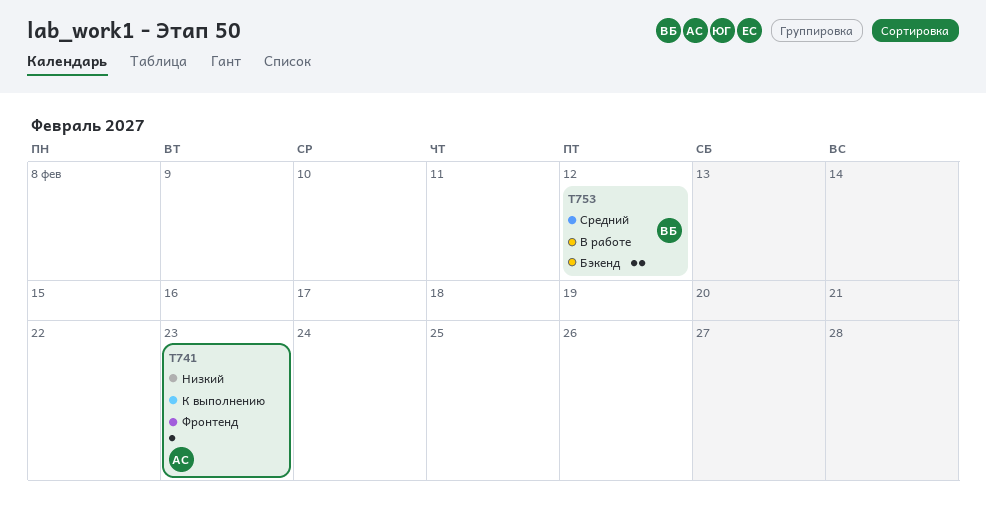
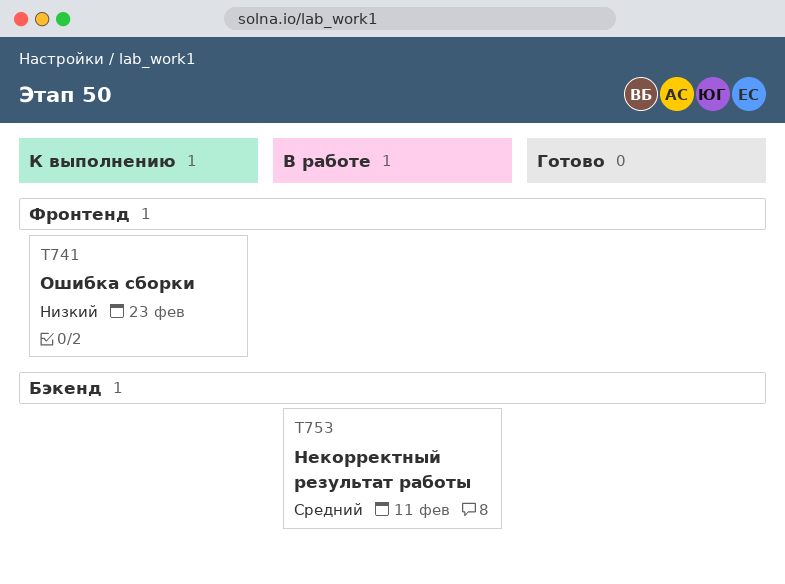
T753, due: Feb 12 -> Feb 11

